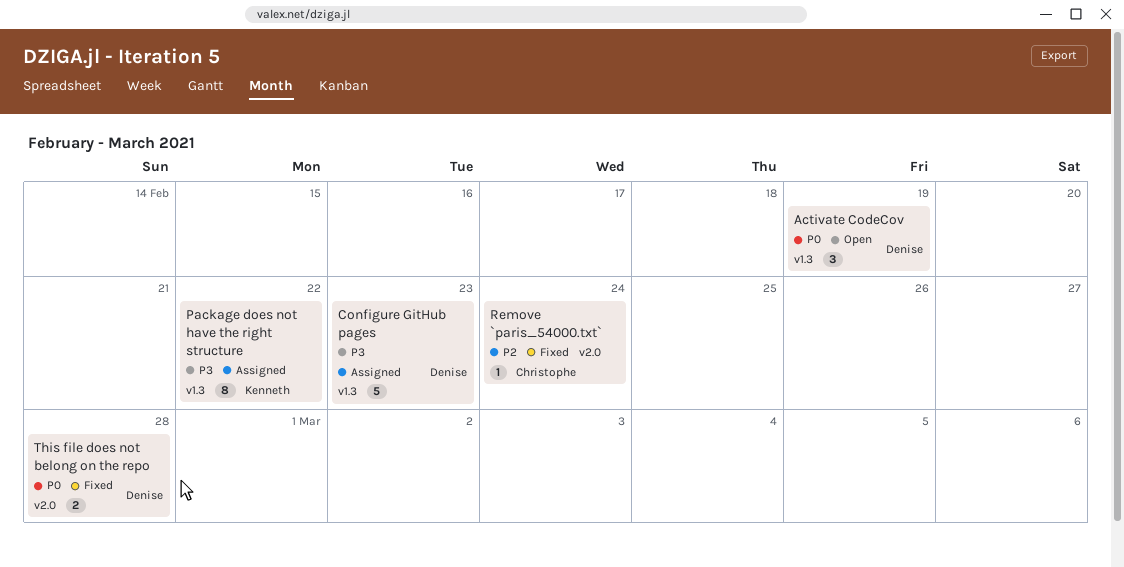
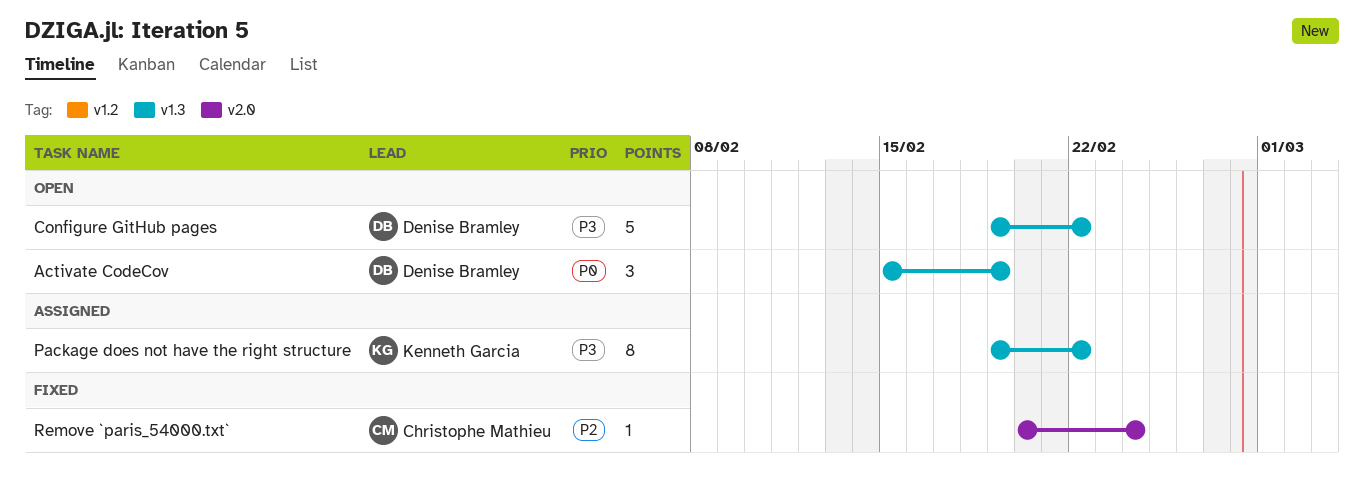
Configure GitHub pages, status: Assigned -> Open
Configure GitHub pages, due: Feb 23 -> Feb 22
This file does not belong on the repo: present -> none

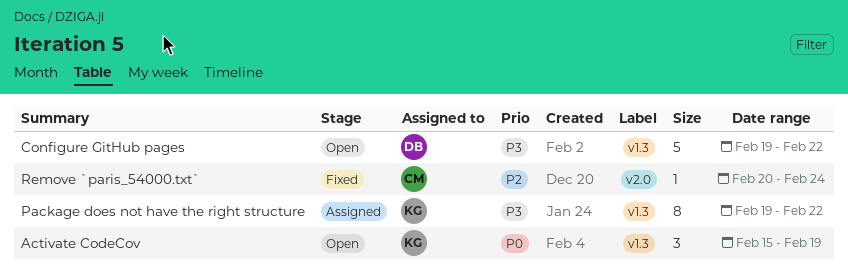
Activate CodeCov, owner: Denise Bramley -> Kenneth Garcia

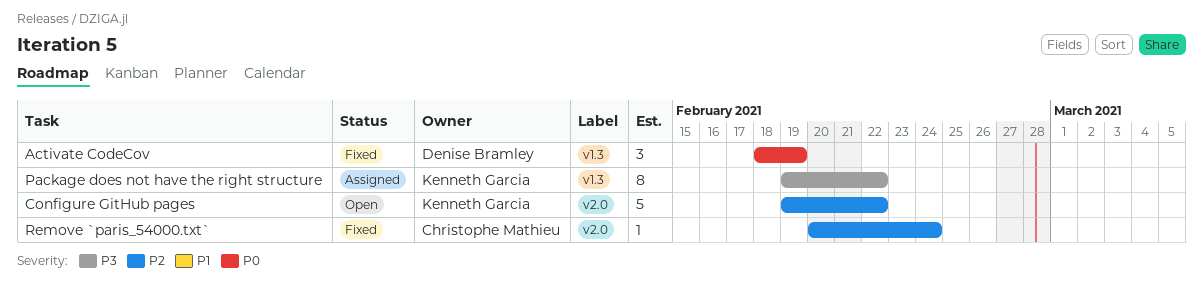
Activate CodeCov, status: Open -> Fixed
Activate CodeCov, owner: Kenneth Garcia -> Denise Bramley
Activate CodeCov, start: Feb 15 -> Feb 18
Configure GitHub pages, owner: Denise Bramley -> Kenneth Garcia
Configure GitHub pages, priority: P3 -> P2
Configure GitHub pages, label: v1.3 -> v2.0

